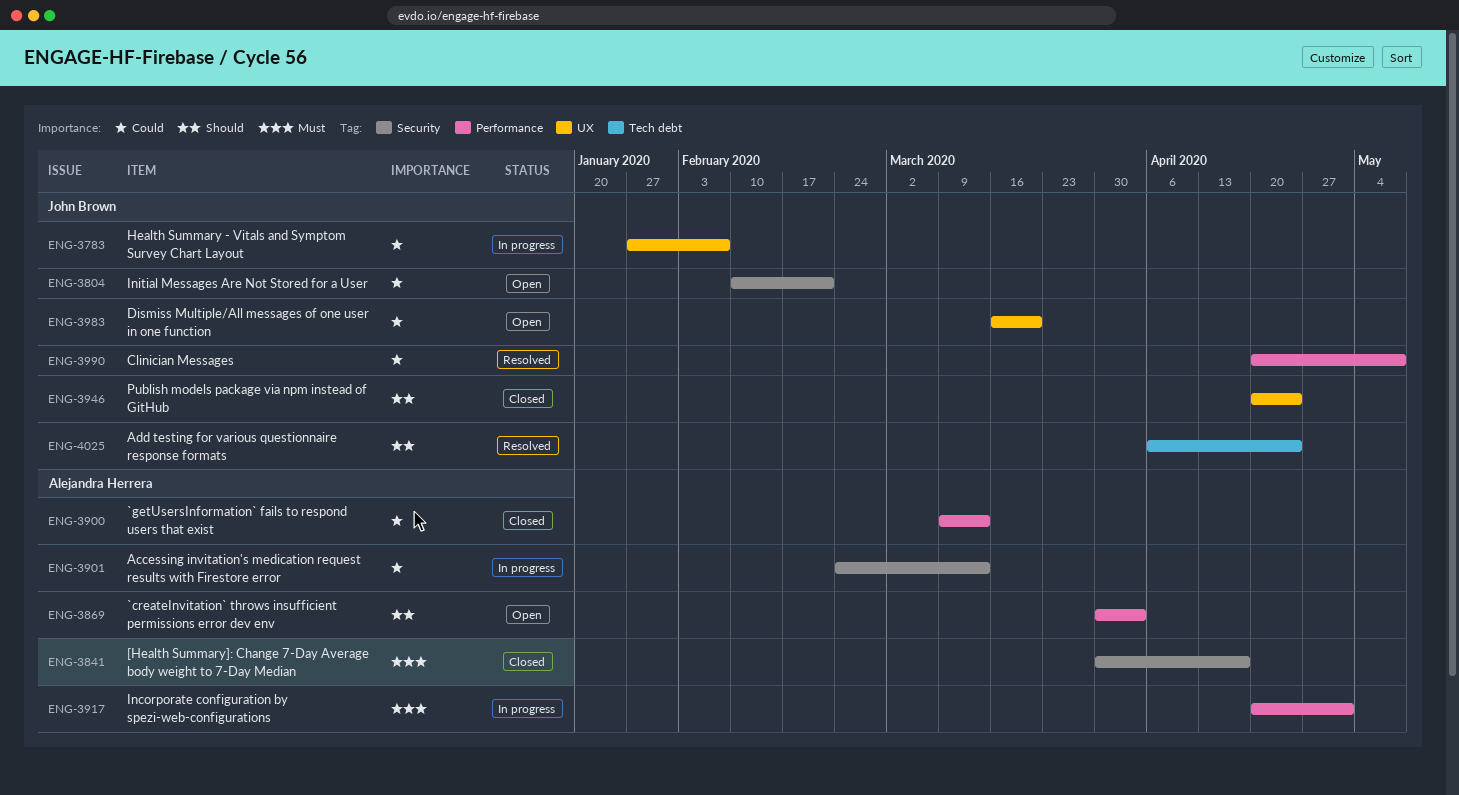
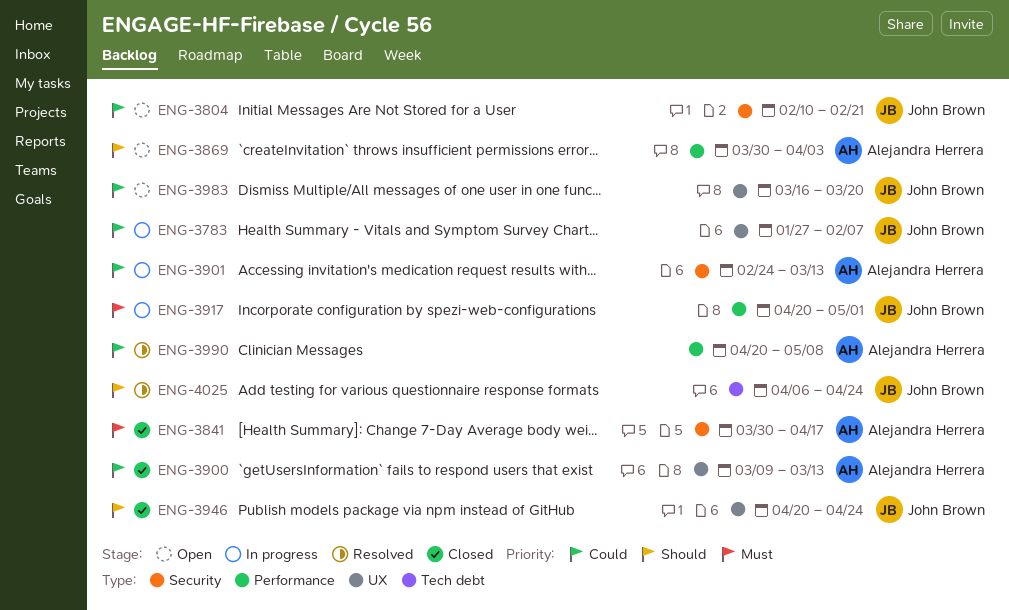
ENG-3900, label: Performance -> UX
ENG-3917, owner: Alejandra Herrera -> John Brown
ENG-3990, owner: John Brown -> Alejandra Herrera

